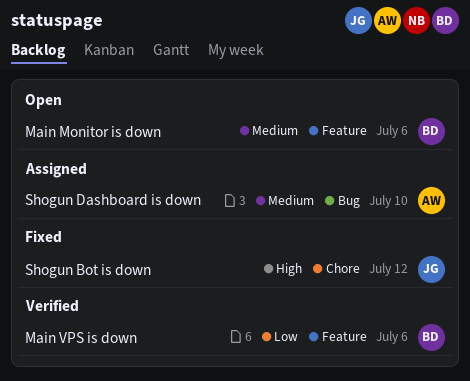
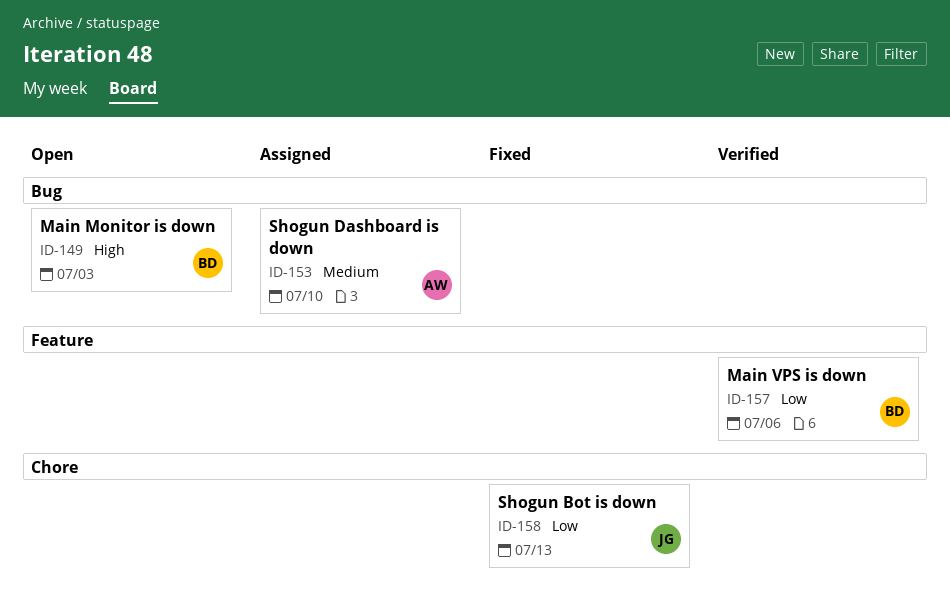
Main Monitor is down, priority: Medium -> High
Main Monitor is down, label: Feature -> Bug
Main Monitor is down, due: Jul 6 -> Jul 3
Shogun Bot is down, priority: High -> Low
Shogun Bot is down, due: Jul 12 -> Jul 13

